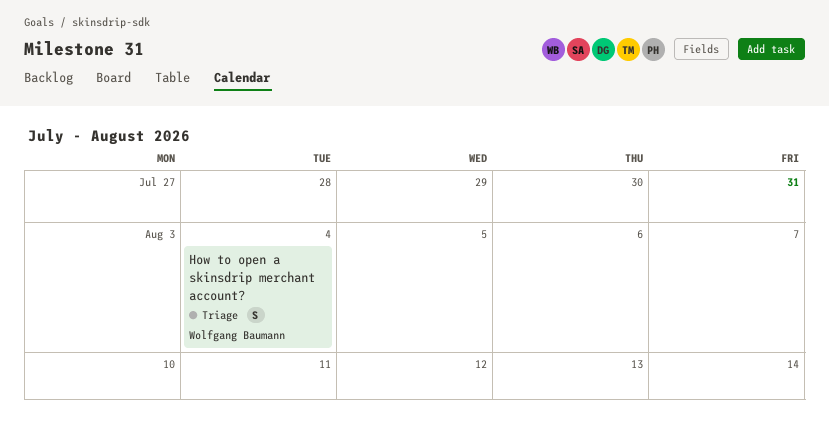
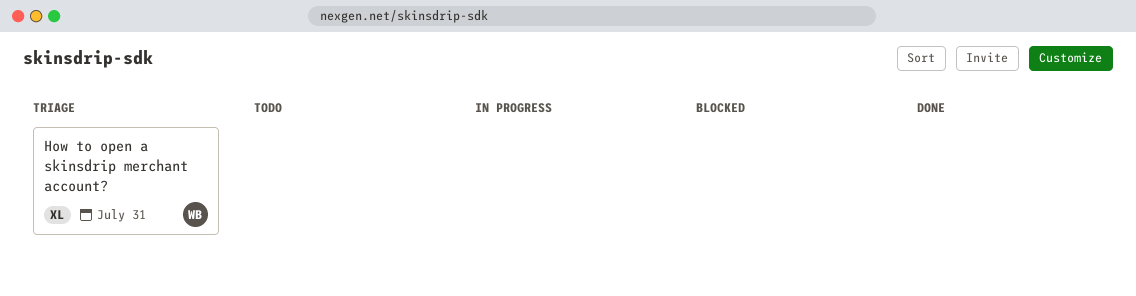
How to open a skinsdrip merchant account?, estimate: S -> XL
How to open a skinsdrip merchant account?, due: Aug 4 -> Jul 31

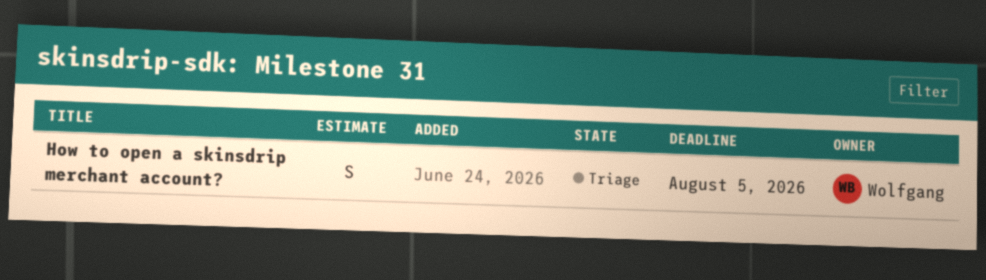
How to open a skinsdrip merchant account?, estimate: XL -> S
How to open a skinsdrip merchant account?, due: Jul 31 -> Aug 5

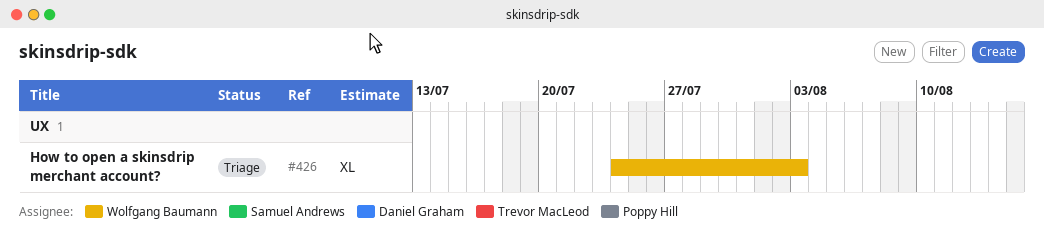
How to open a skinsdrip merchant account?, estimate: S -> XL
How to open a skinsdrip merchant account?, due: Aug 5 -> Aug 3

